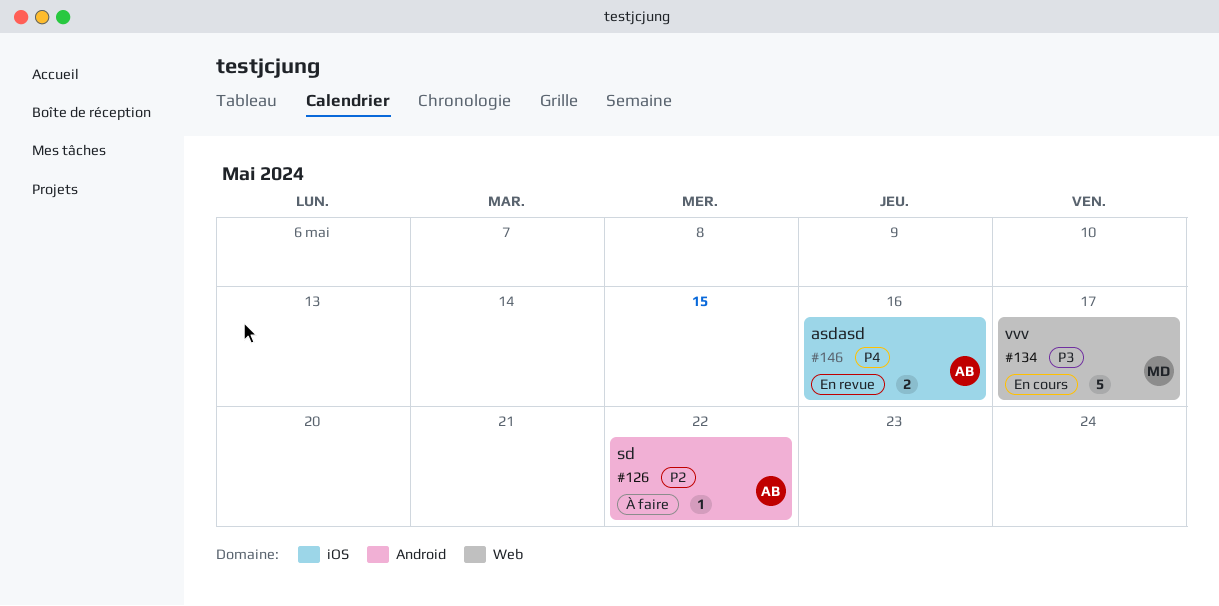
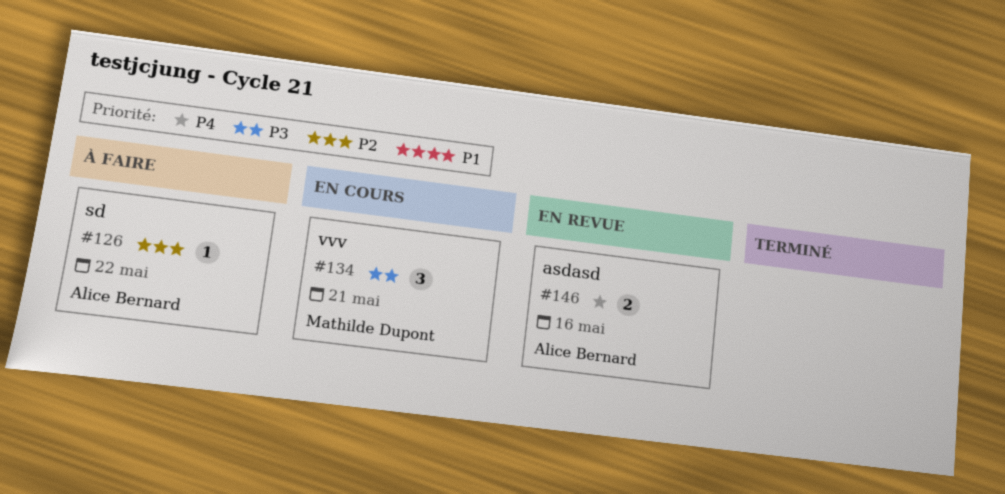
#134, estimate: 5 -> 3
#134, due: May 17 -> May 21

